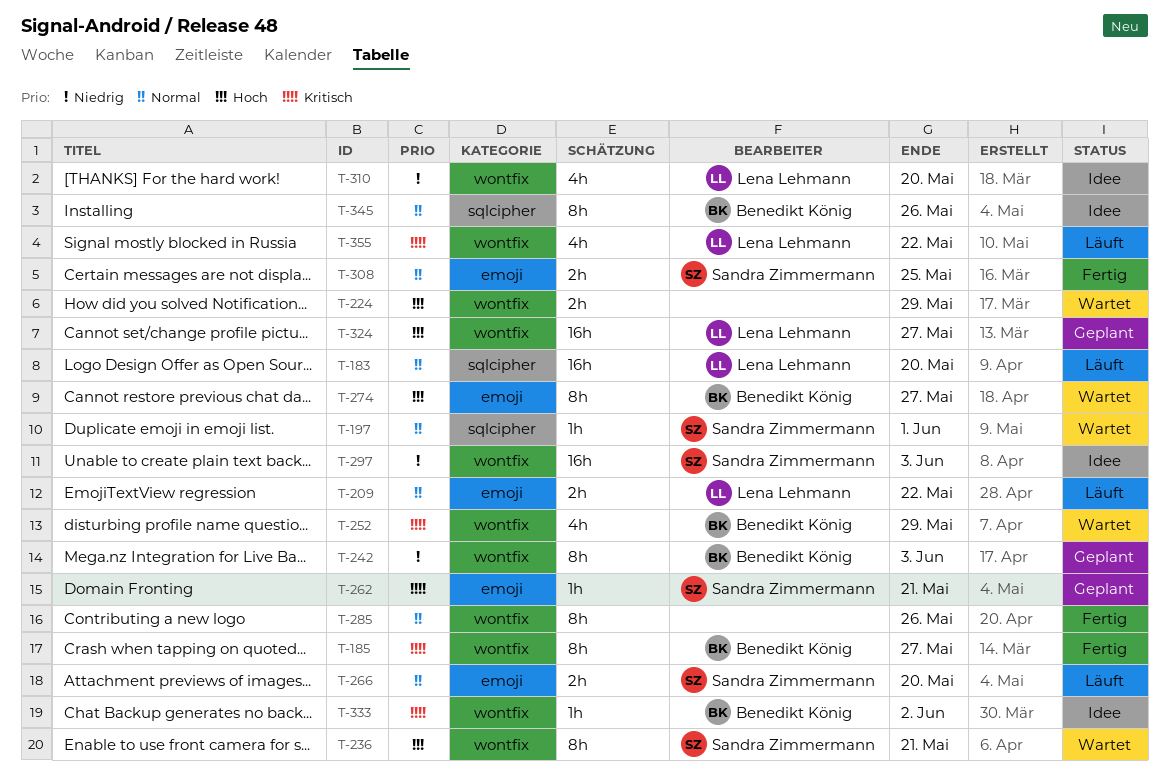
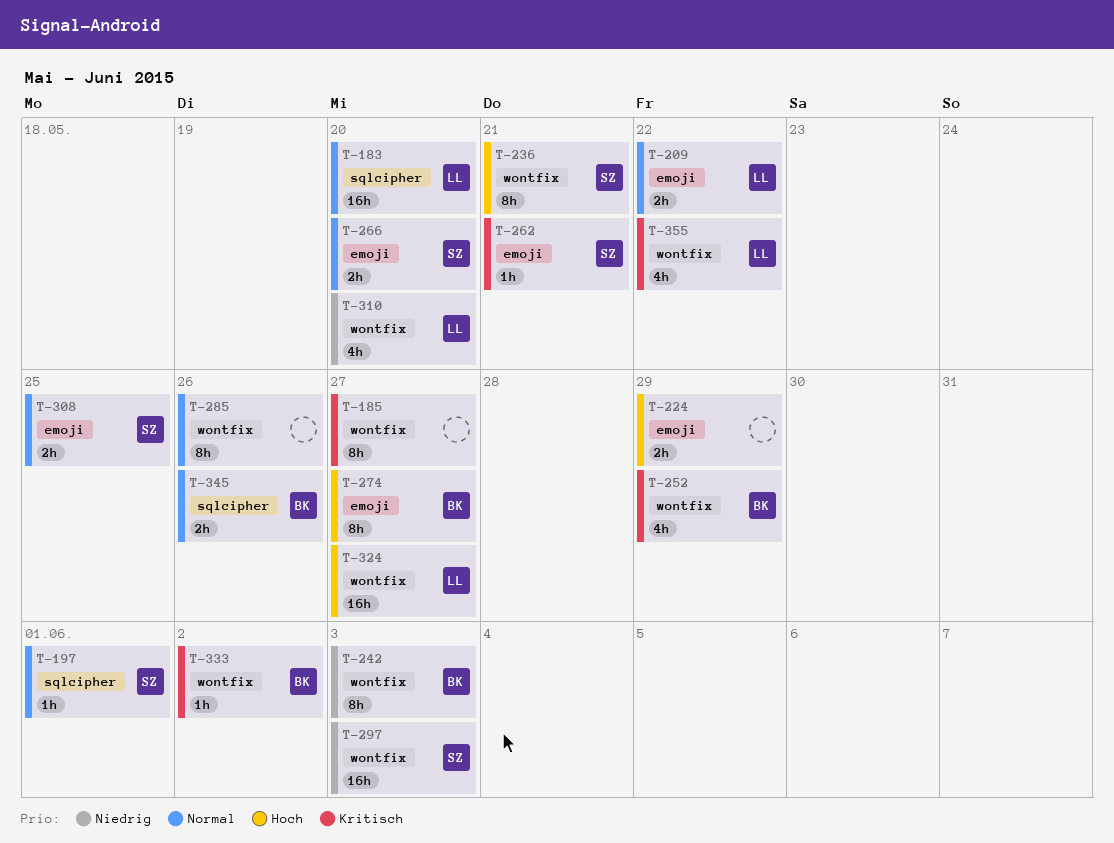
T-185, owner: Benedikt König -> none
T-224, label: wontfix -> emoji
T-345, estimate: 8h -> 2h

